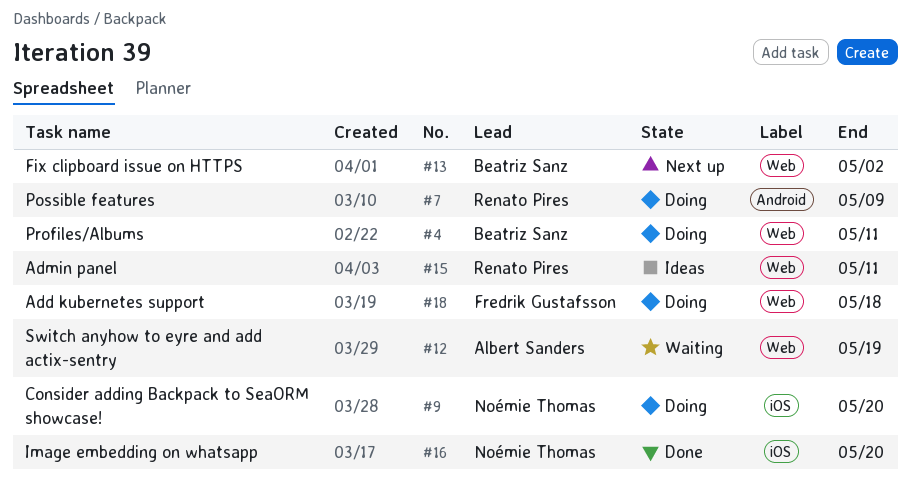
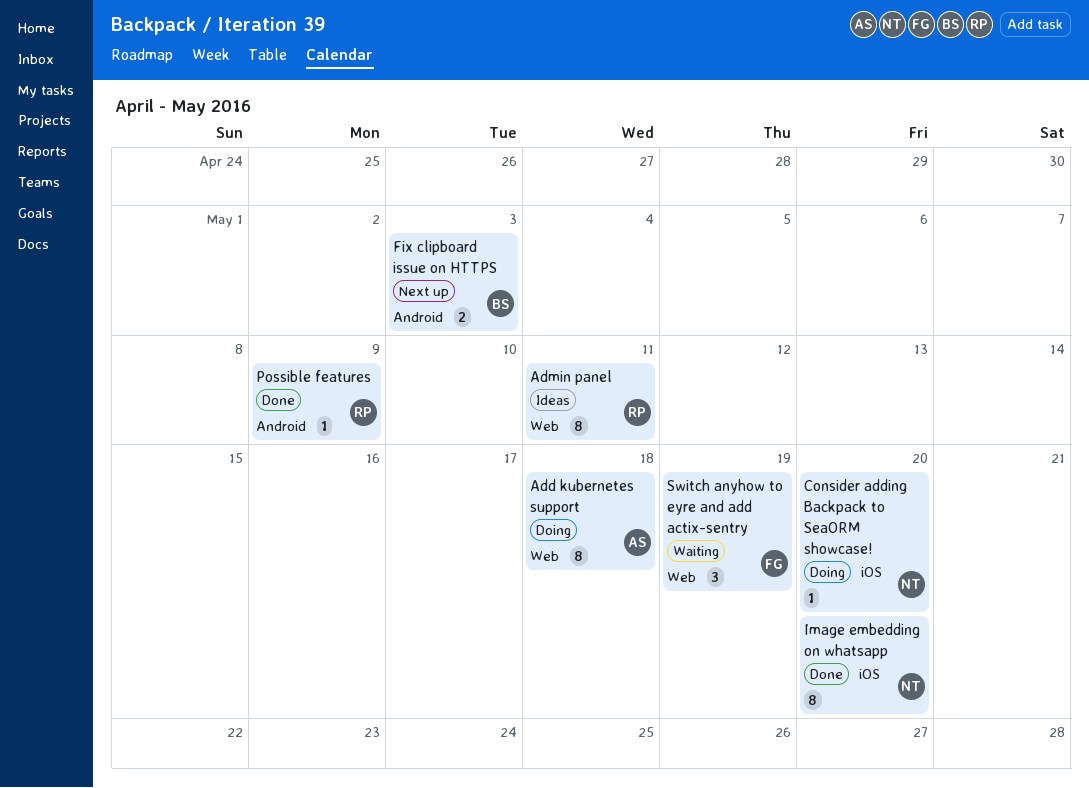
Add kubernetes support, owner: Fredrik Gustafsson -> Albert Sanders
Fix clipboard issue on HTTPS, label: Web -> Android
Fix clipboard issue on HTTPS, due: May 2 -> May 3
Possible features, status: Doing -> Done
Profiles/Albums: present -> none
Switch anyhow to eyre and add actix-sentry, owner: Albert Sanders -> Fredrik Gustafsson

